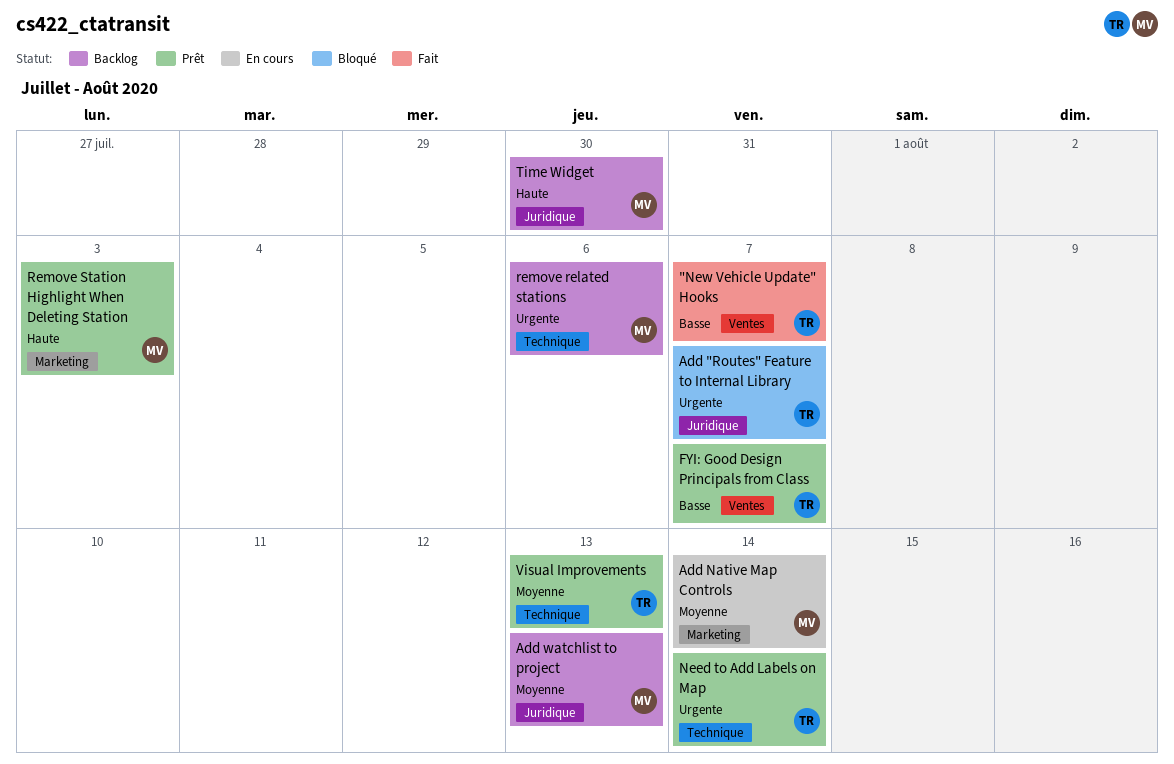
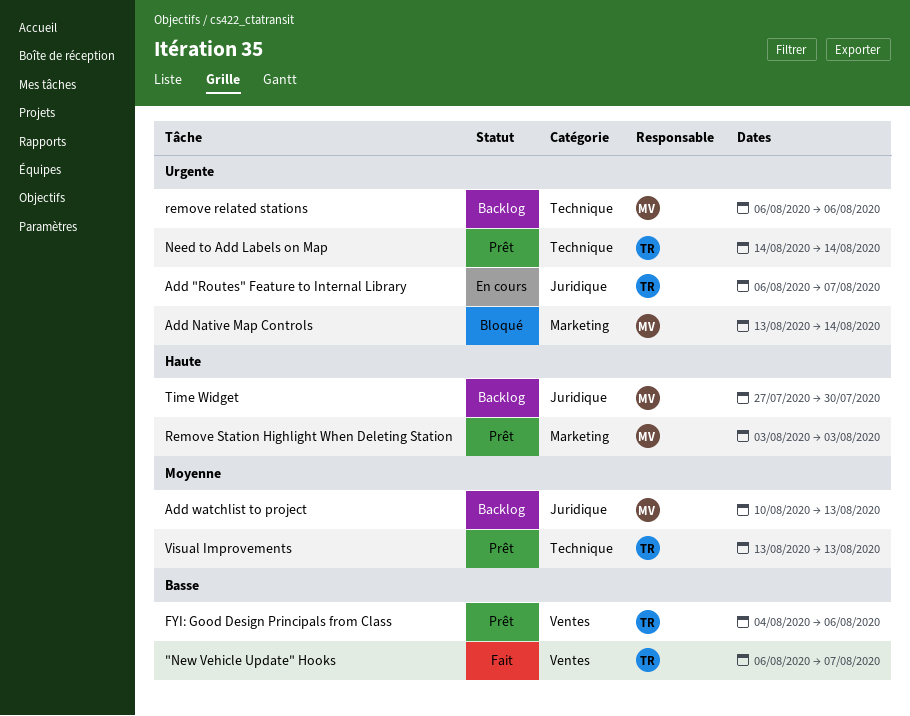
Add "Routes" Feature to Internal Library, status: Bloqué -> En cours
Add Native Map Controls, status: En cours -> Bloqué
Add Native Map Controls, priority: Moyenne -> Urgente
FYI: Good Design Principals from Class, due: Aug 7 -> Aug 6

